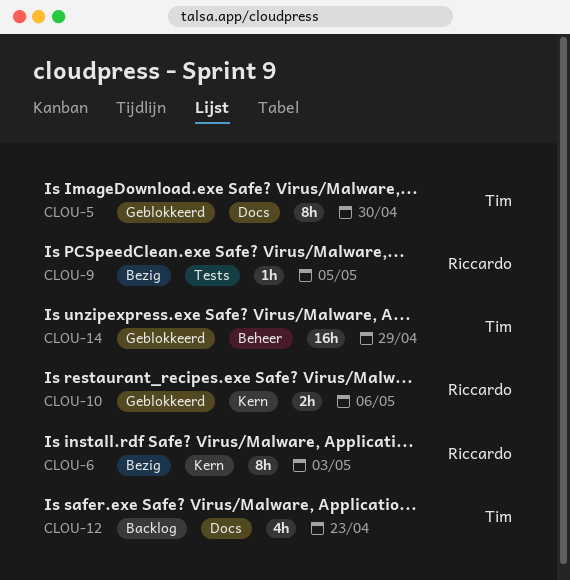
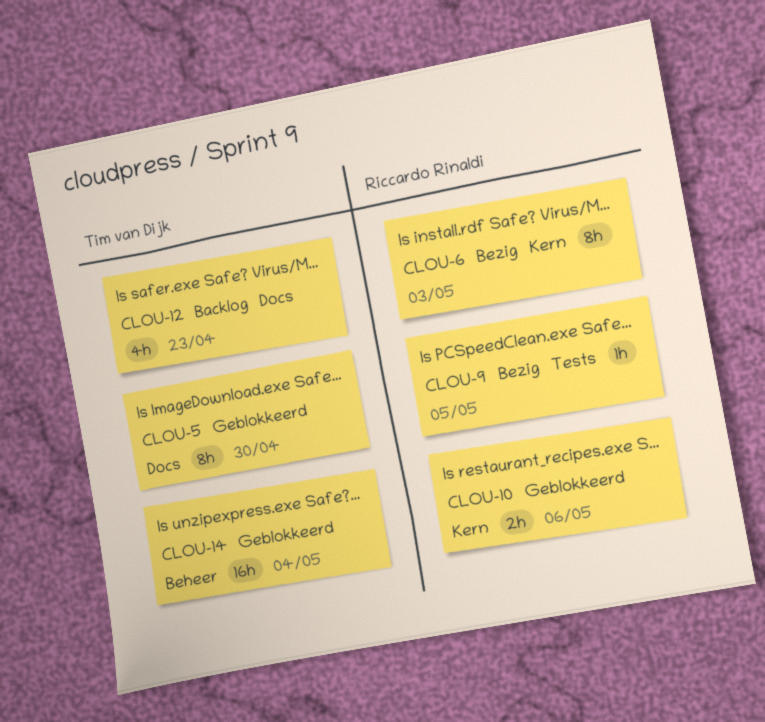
CLOU-14, due: Apr 29 -> May 4

